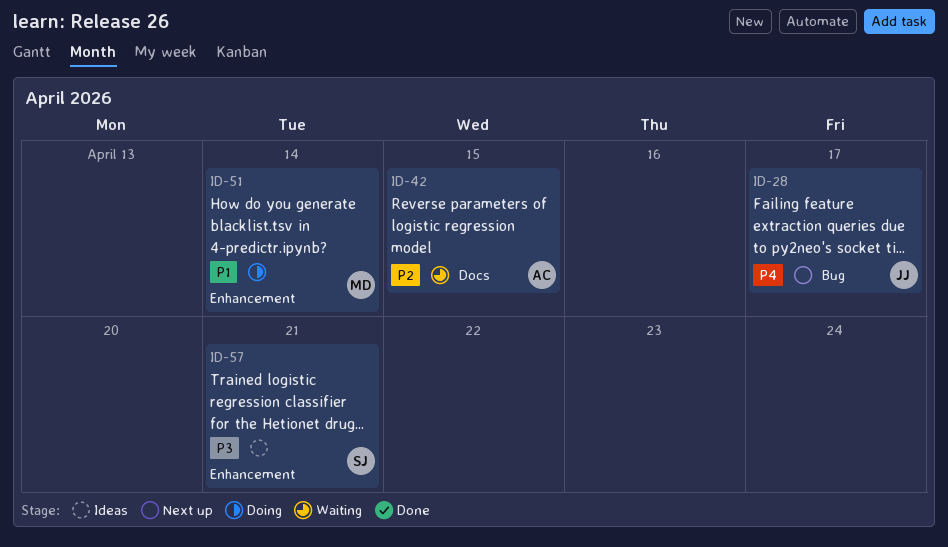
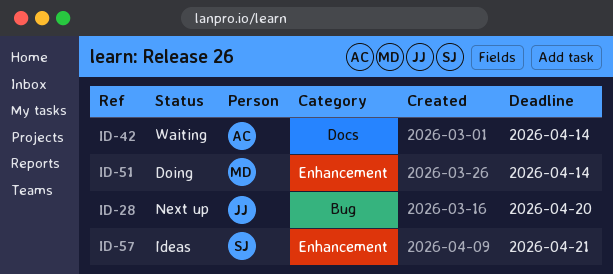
ID-28, due: Apr 17 -> Apr 20
ID-42, due: Apr 15 -> Apr 14

